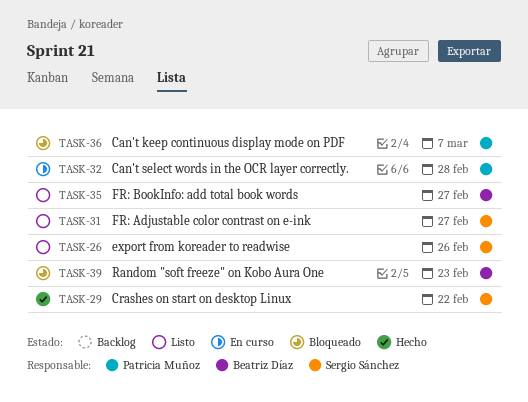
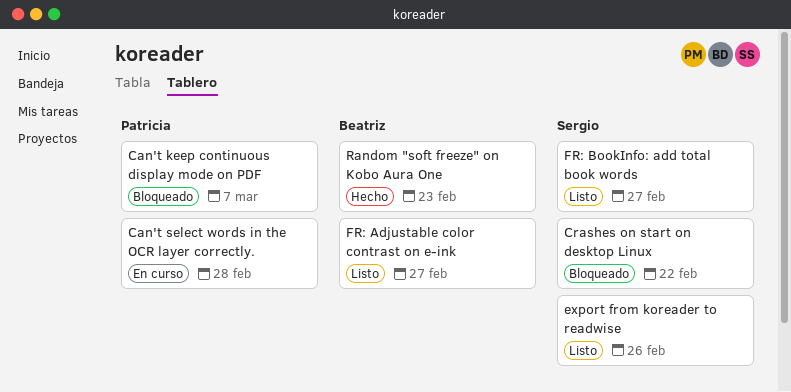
Crashes on start on desktop Linux, status: Hecho -> Bloqueado
FR: Adjustable color contrast on e-ink, owner: Sergio Sánchez -> Beatriz Díaz
FR: BookInfo: add total book words, owner: Beatriz Díaz -> Sergio Sánchez
Random "soft freeze" on Kobo Aura One, status: Bloqueado -> Hecho

